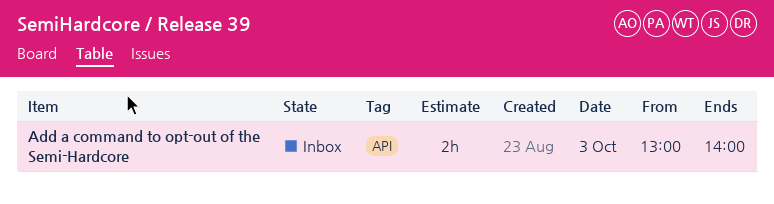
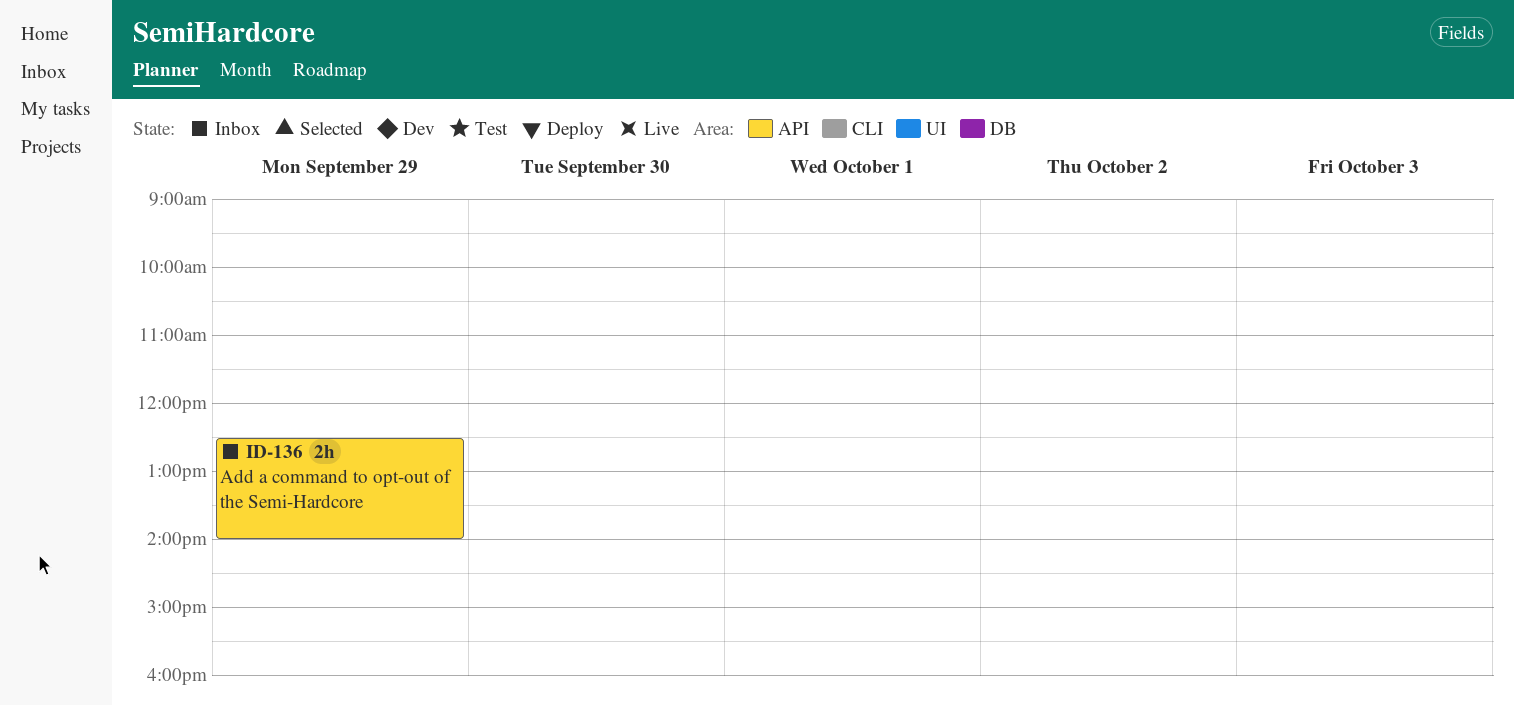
Add a command to opt-out of the Semi-Hardcore, day: Oct 3 -> Sep 29
Add a command to opt-out of the Semi-Hardcore, begins: 13:00 -> 12:30

